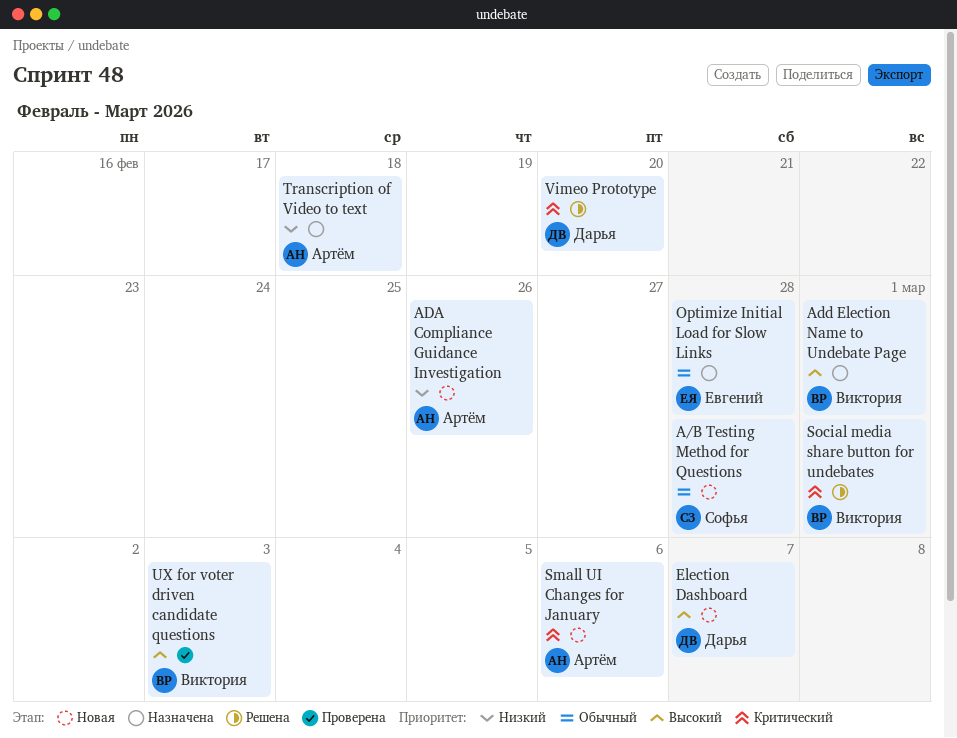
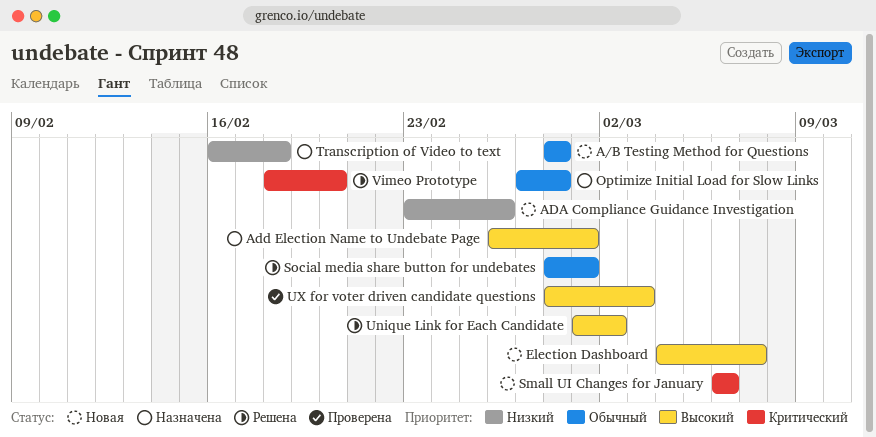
Social media share button for undebates, priority: Критический -> Обычный
Unique Link for Each Candidate: none -> present

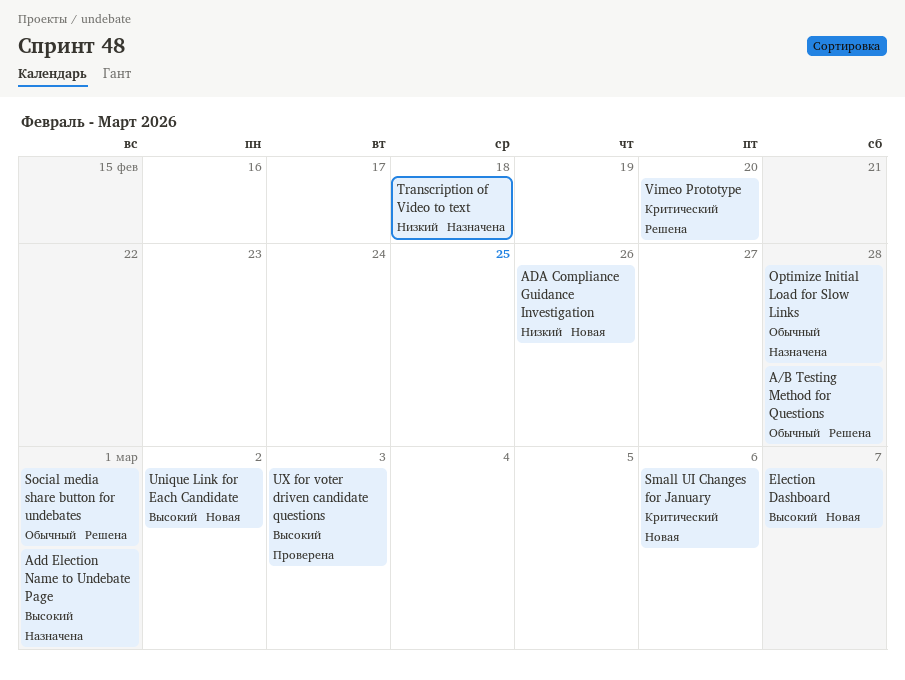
A/B Testing Method for Questions, status: Новая -> Решена
Unique Link for Each Candidate, status: Решена -> Новая

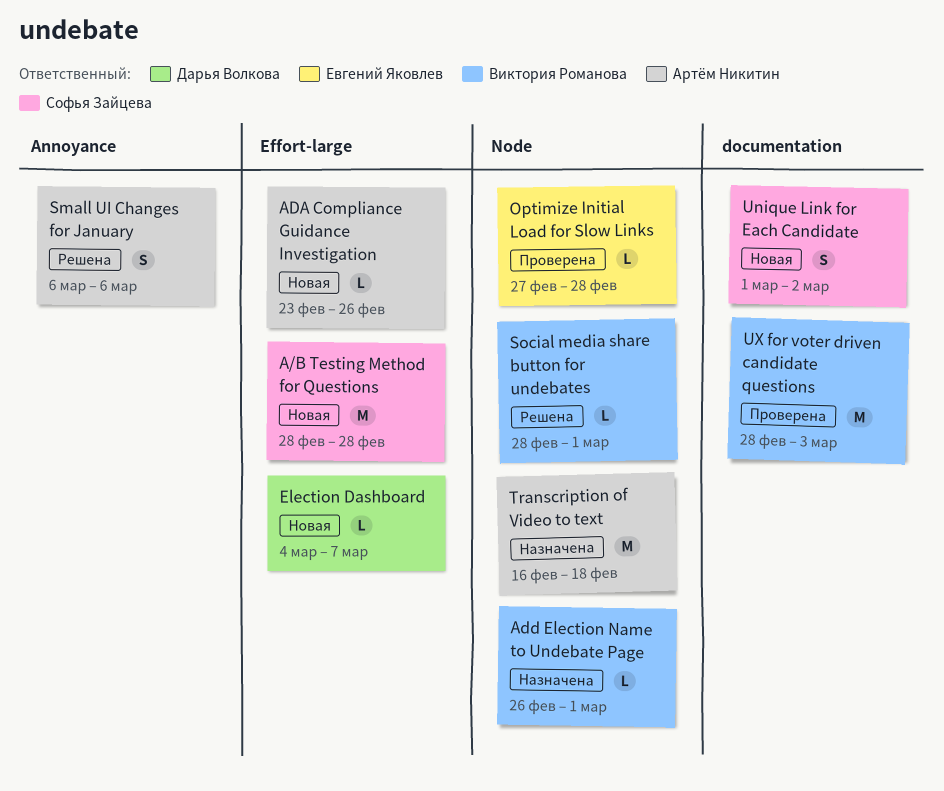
A/B Testing Method for Questions, status: Решена -> Новая
Optimize Initial Load for Slow Links, status: Назначена -> Проверена
Small UI Changes for January, status: Новая -> Решена
Vimeo Prototype: present -> none

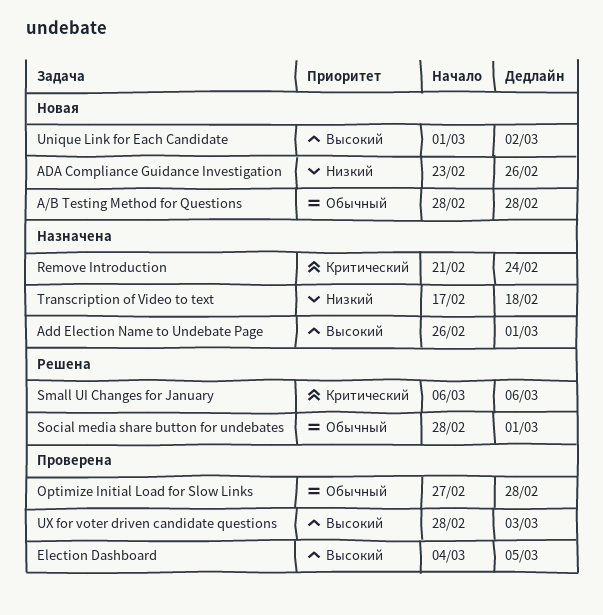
Election Dashboard, status: Новая -> Проверена
Election Dashboard, due: Mar 7 -> Mar 5
Remove Introduction: none -> present
Transcription of Video to text, start: Feb 16 -> Feb 17

